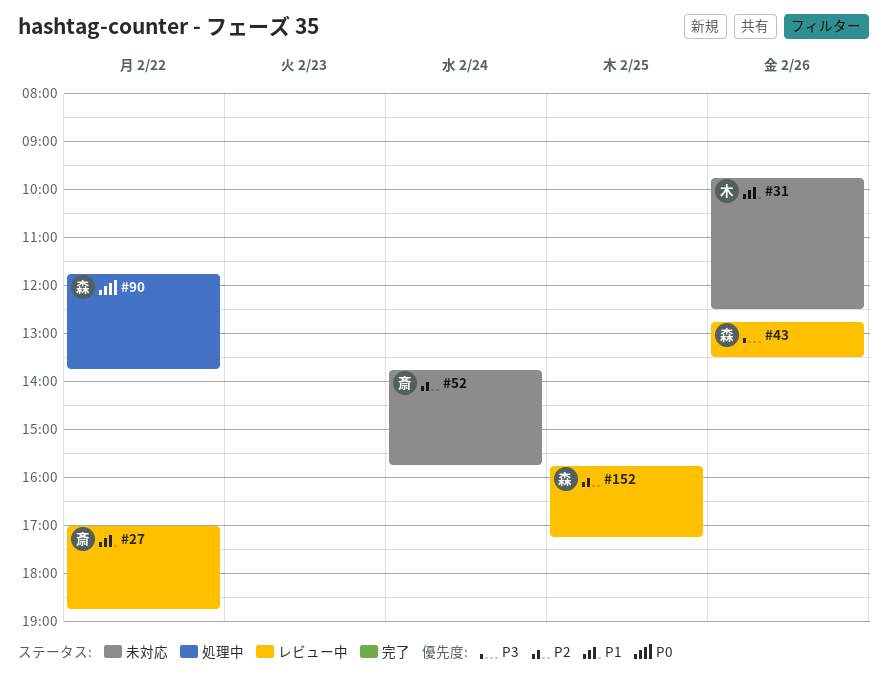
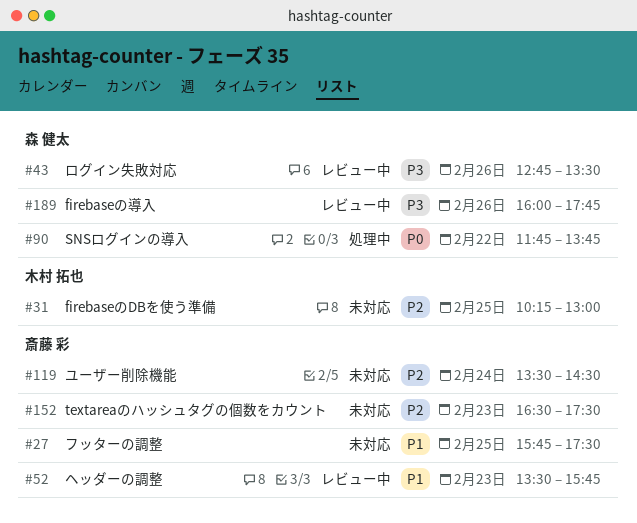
#27, status: レビュー中 -> 未対応
#27, day: Feb 22 -> Feb 25
#27, begins: 17:00 -> 15:45
#27, ends: 18:45 -> 17:30
#31, priority: P1 -> P2
#31, day: Feb 26 -> Feb 25
#31, begins: 09:45 -> 10:15
#31, ends: 12:30 -> 13:00
#52, status: 未対応 -> レビュー中
#52, priority: P2 -> P1
#52, day: Feb 24 -> Feb 23
#52, begins: 13:45 -> 13:30
#119: none -> present
#152, status: レビュー中 -> 未対応
#152, owner: 森 健太 -> 斎藤 彩
#152, day: Feb 25 -> Feb 23
#152, begins: 15:45 -> 16:30
#152, ends: 17:15 -> 17:30
#189: none -> present

